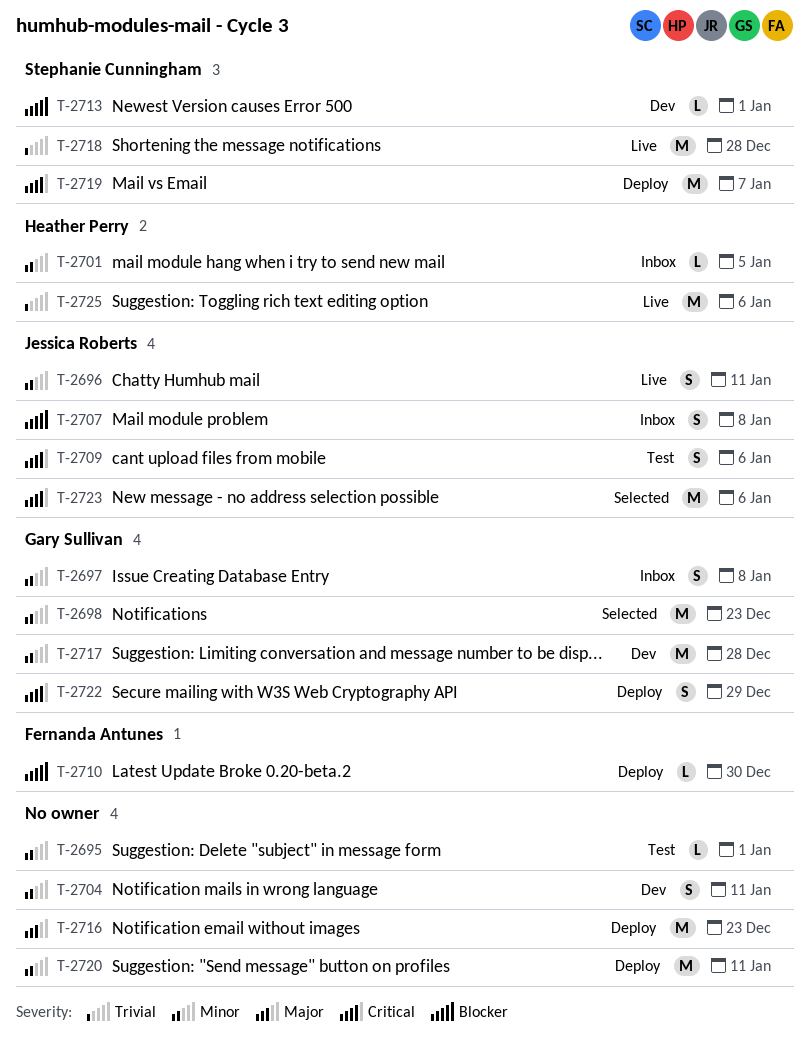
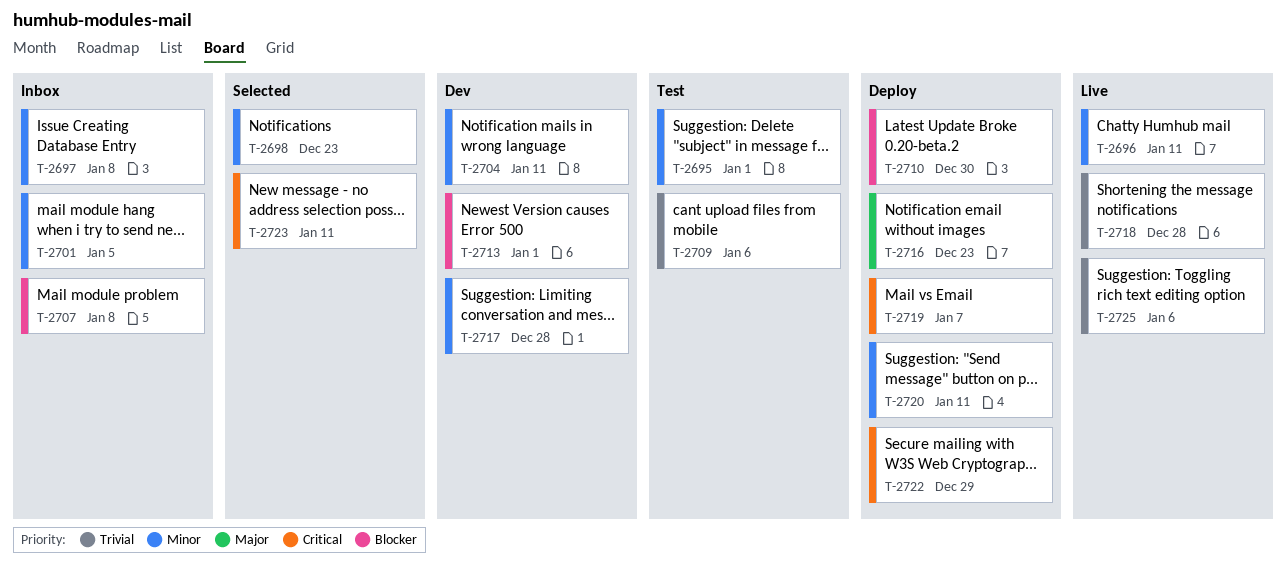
T-2709, priority: Critical -> Trivial
T-2723, due: Jan 6 -> Jan 11

